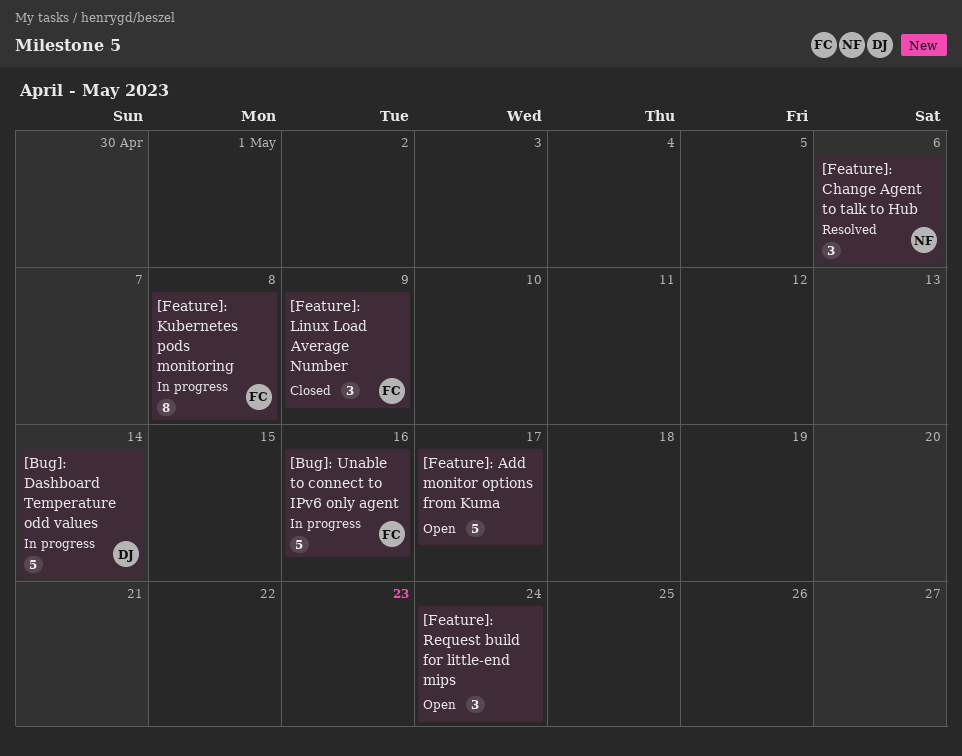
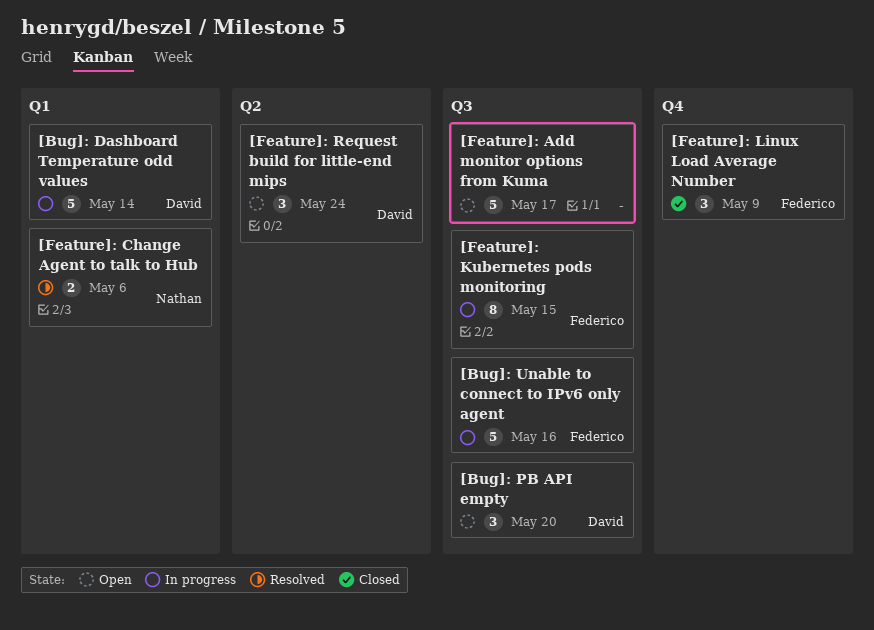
[Bug]: PB API empty: none -> present
[Feature]: Change Agent to talk to Hub, estimate: 3 -> 2
[Feature]: Kubernetes pods monitoring, due: May 8 -> May 15
[Feature]: Request build for little-end mips, owner: none -> David

